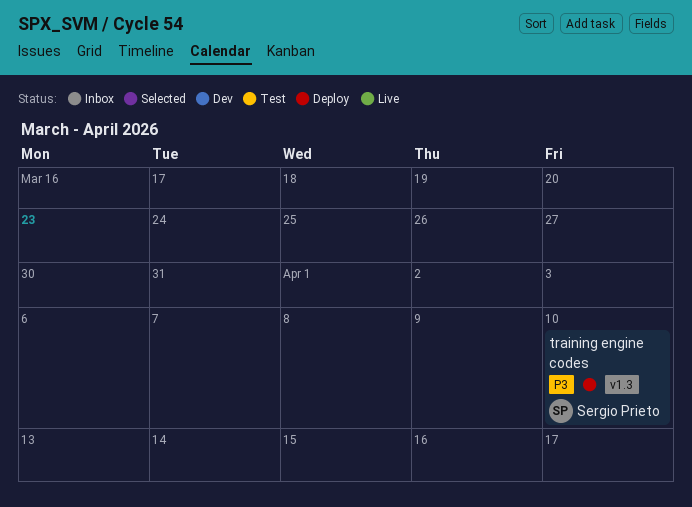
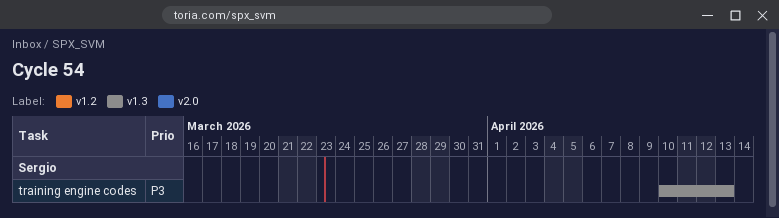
training engine codes, due: Apr 10 -> Apr 13

